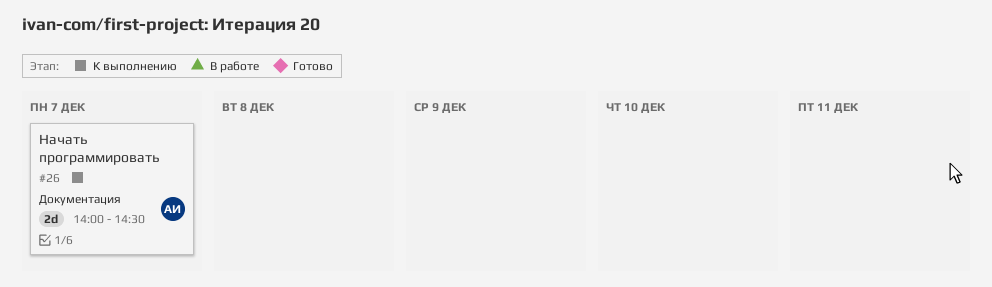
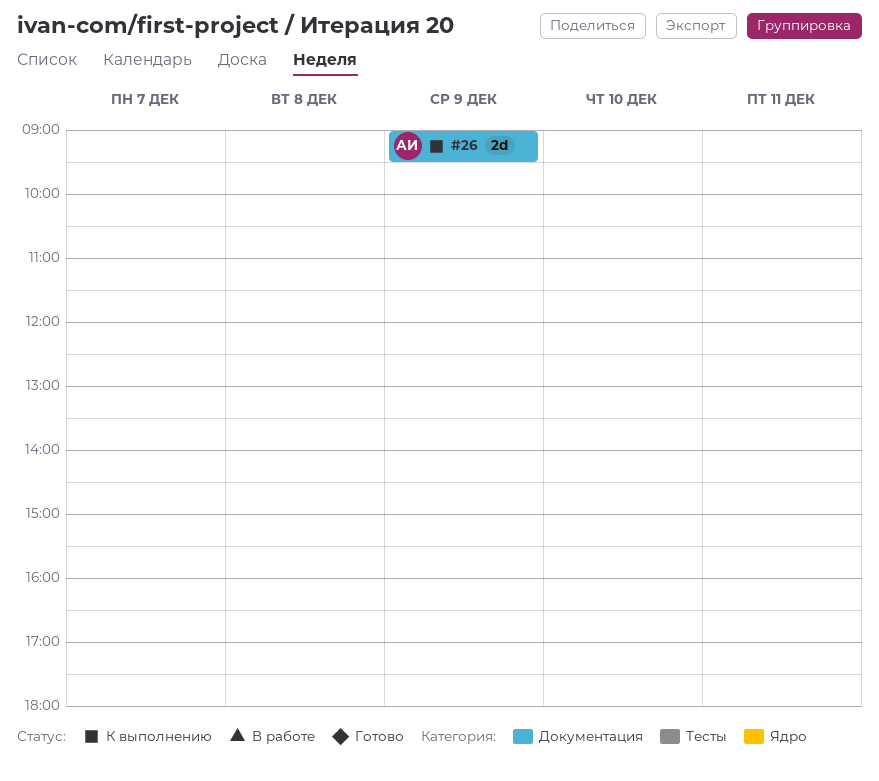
#26, day: Dec 7 -> Dec 9
#26, begins: 14:00 -> 09:00
#26, ends: 14:30 -> 09:30

